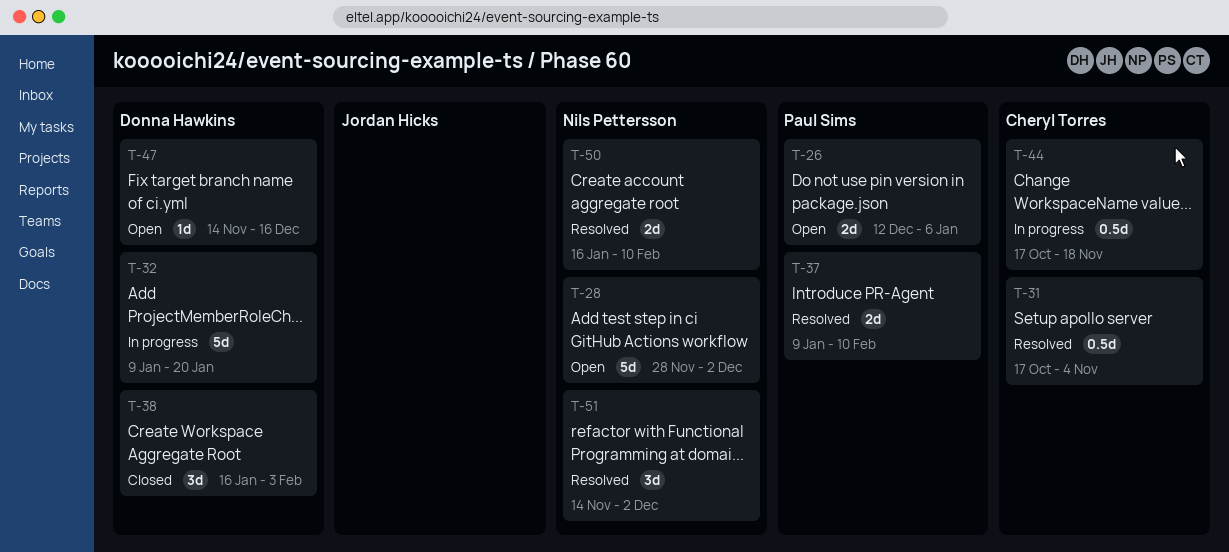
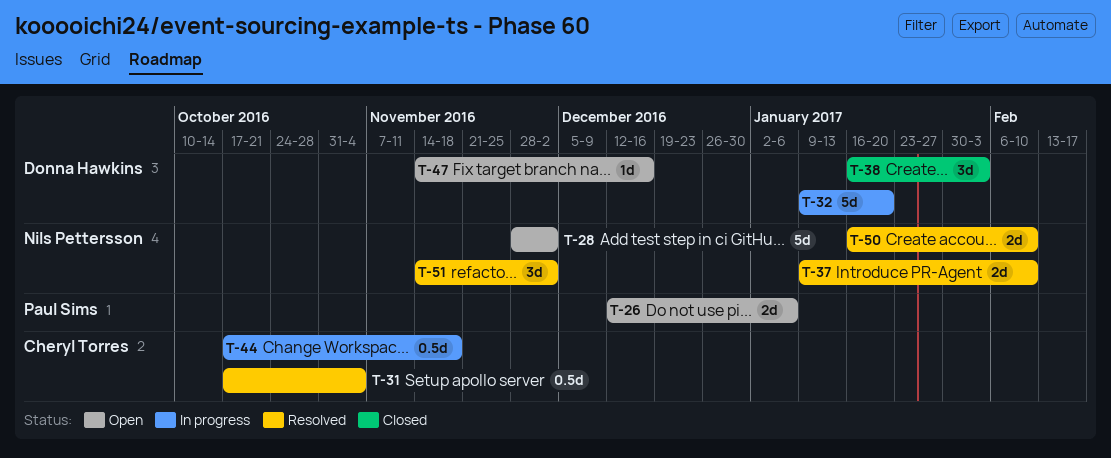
T-37, owner: Paul Sims -> Nils Pettersson

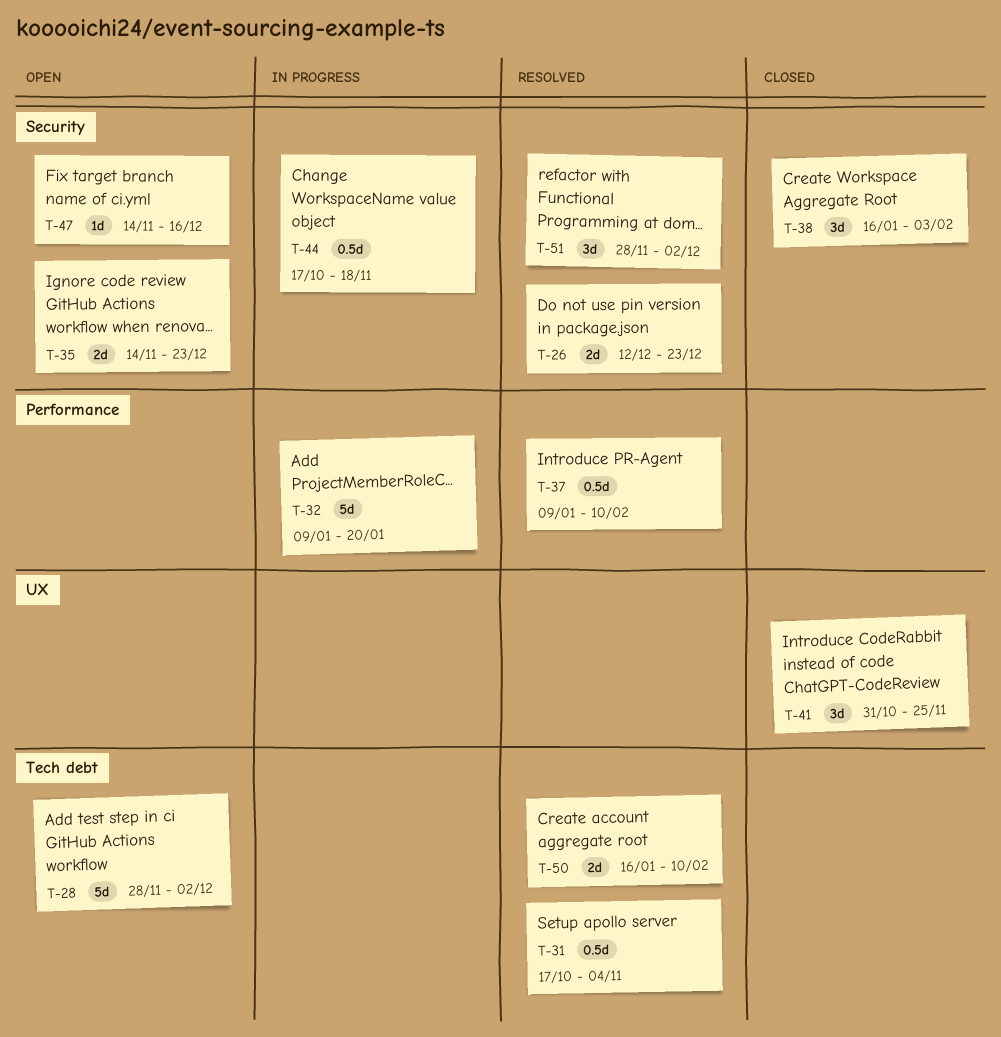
T-26, status: Open -> Resolved
T-26, due: Jan 6 -> Dec 23
T-35: none -> present
T-37, estimate: 2d -> 0.5d
T-41: none -> present
T-51, start: Nov 14 -> Nov 28

